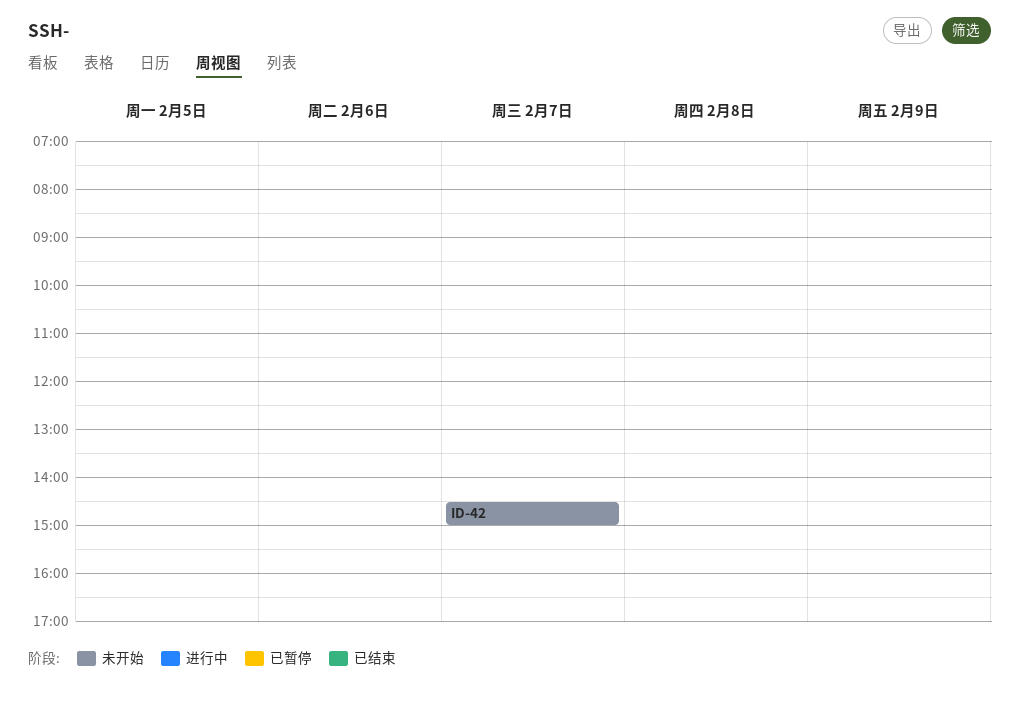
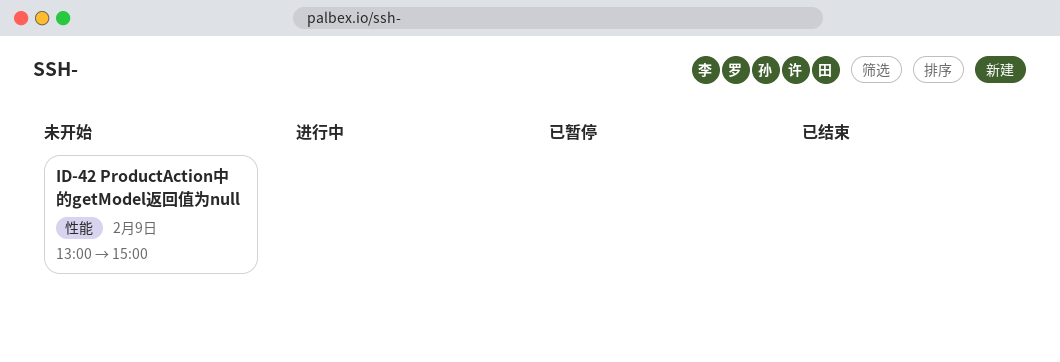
ID-42, day: Feb 7 -> Feb 9
ID-42, begins: 14:30 -> 13:00

